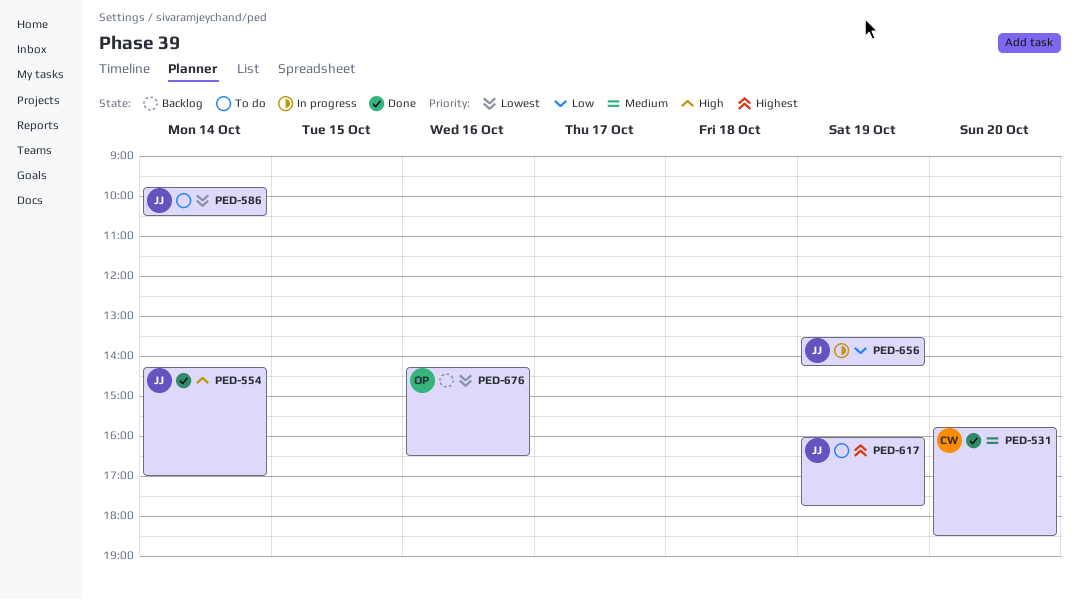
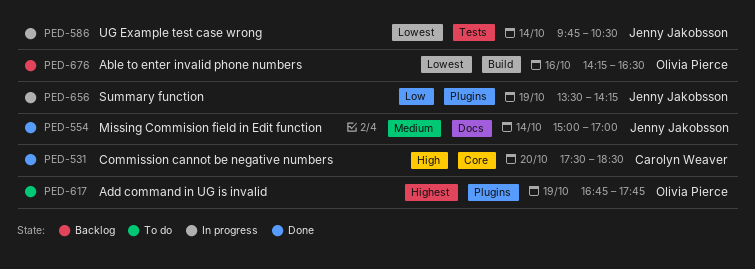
PED-531, priority: Medium -> High
PED-531, begins: 15:45 -> 17:30
PED-554, priority: High -> Medium
PED-554, begins: 14:15 -> 15:00
PED-586, status: To do -> In progress
PED-617, owner: Jenny Jakobsson -> Olivia Pierce
PED-617, begins: 16:00 -> 16:45

